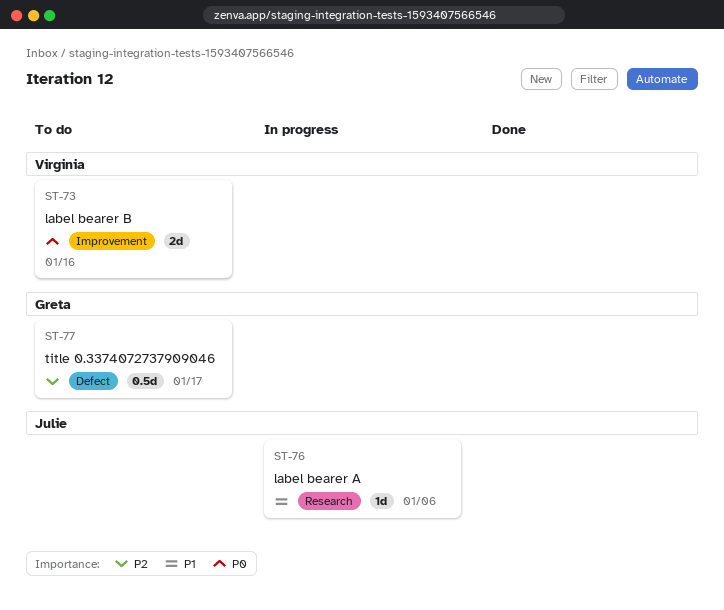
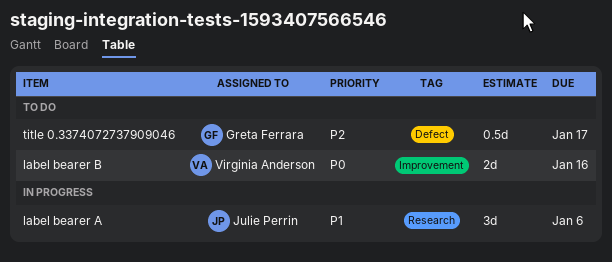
label bearer A, estimate: 1d -> 3d

